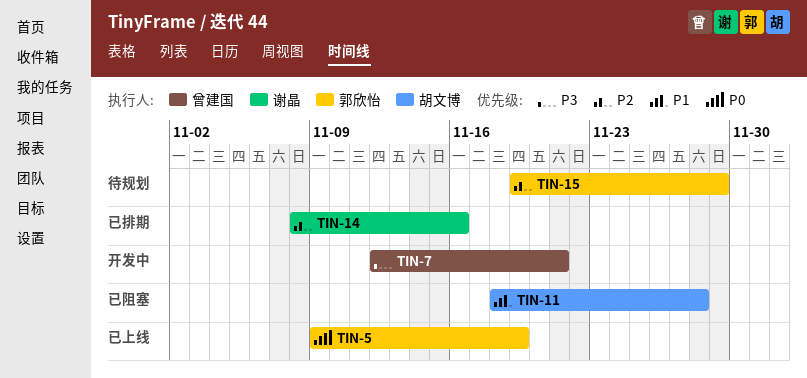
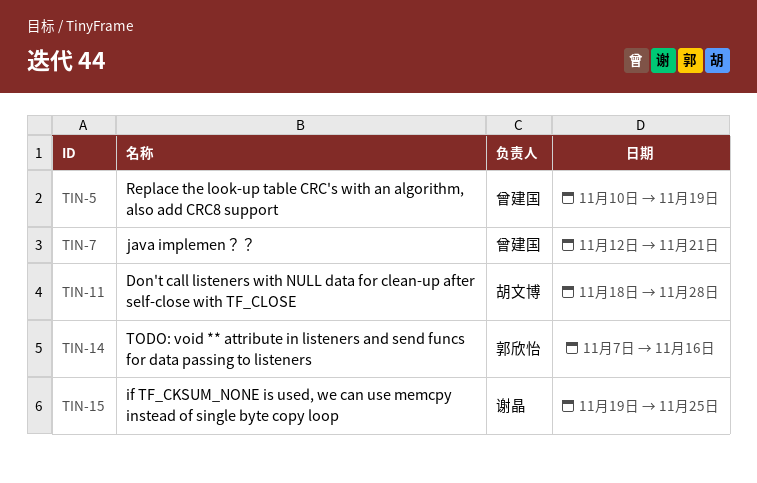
TIN-5, owner: 郭欣怡 -> 曾建国
TIN-5, start: Nov 9 -> Nov 10
TIN-14, owner: 谢晶 -> 郭欣怡
TIN-14, start: Nov 8 -> Nov 7
TIN-15, owner: 郭欣怡 -> 谢晶
TIN-15, due: Nov 29 -> Nov 25

